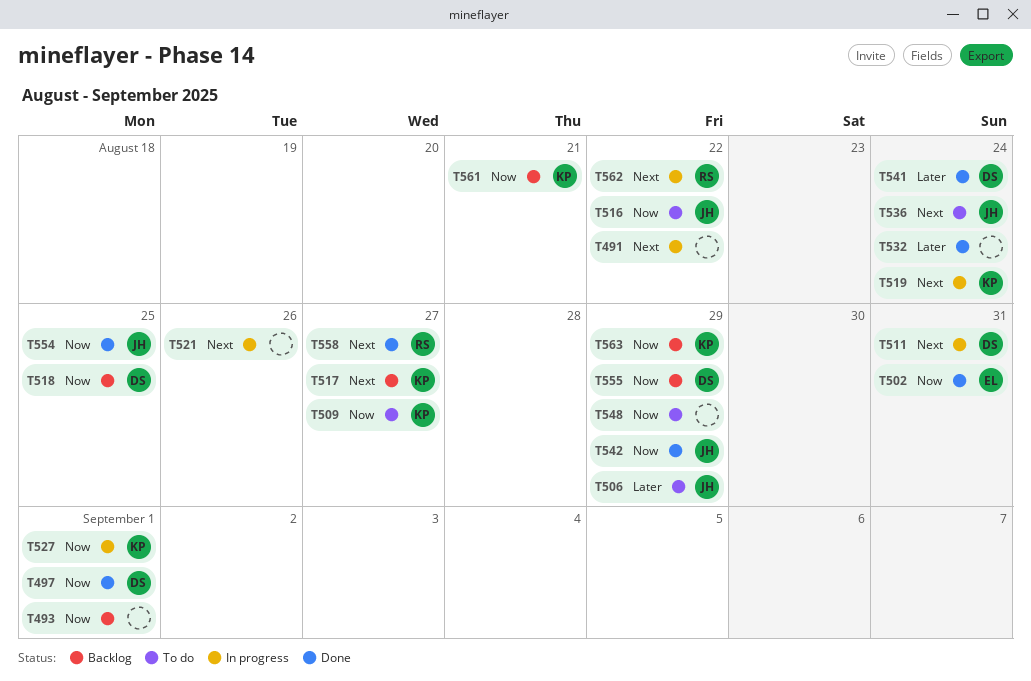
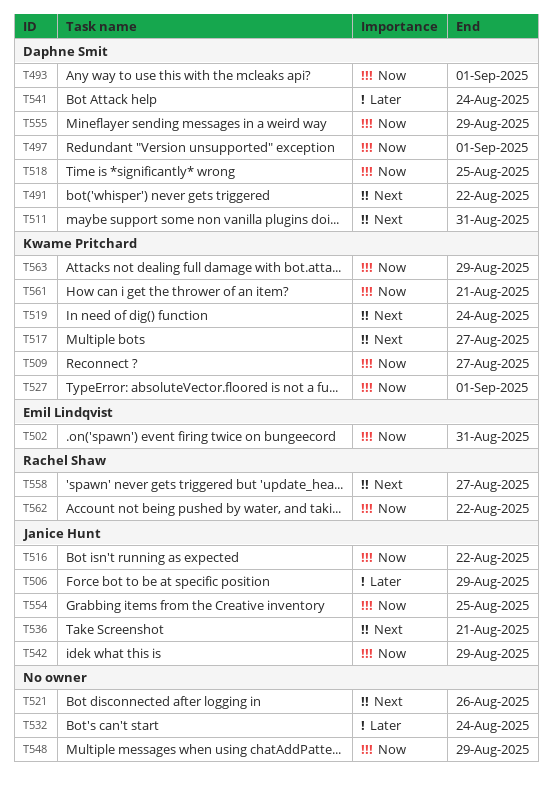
T491, owner: none -> Daphne Smit
T493, owner: none -> Daphne Smit
T536, due: Aug 24 -> Aug 21
T562, priority: Next -> Now

